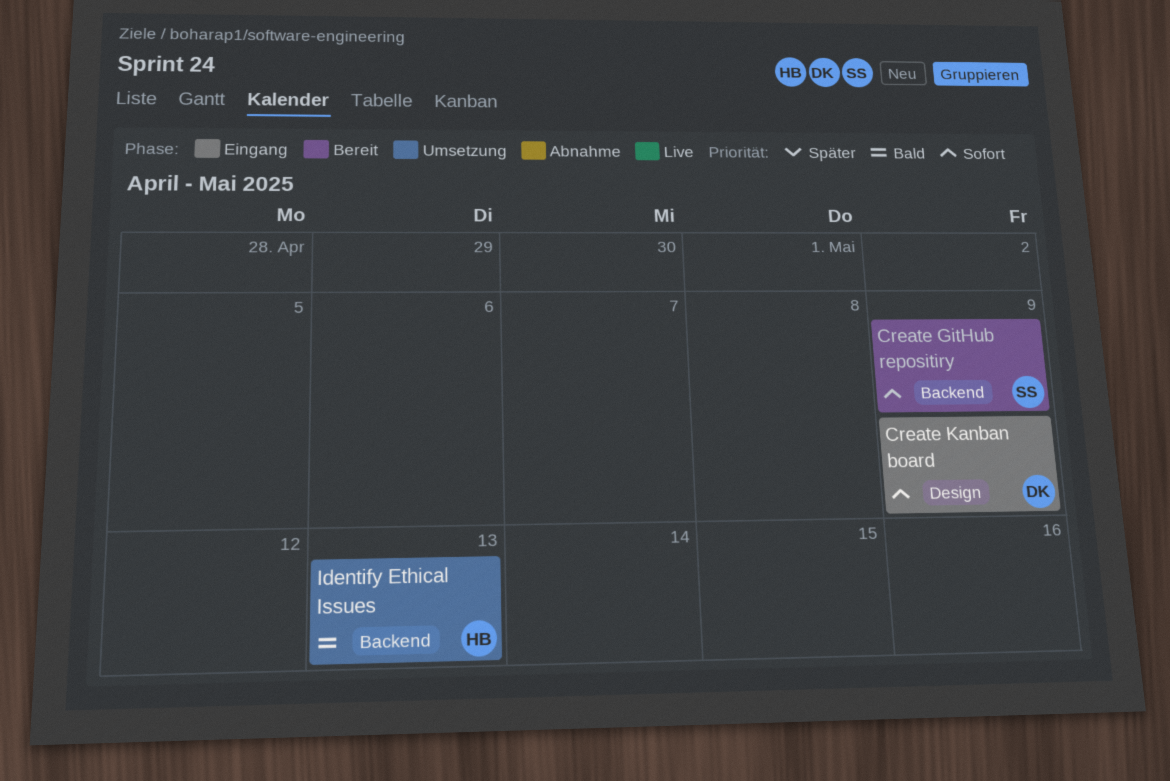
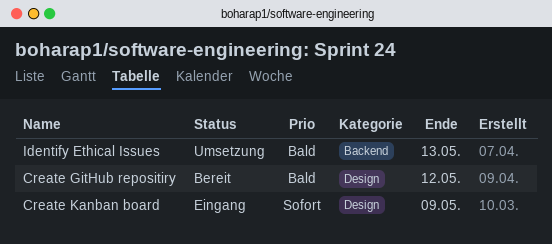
Create GitHub repositiry, priority: Sofort -> Bald
Create GitHub repositiry, label: Backend -> Design
Create GitHub repositiry, due: May 9 -> May 12

